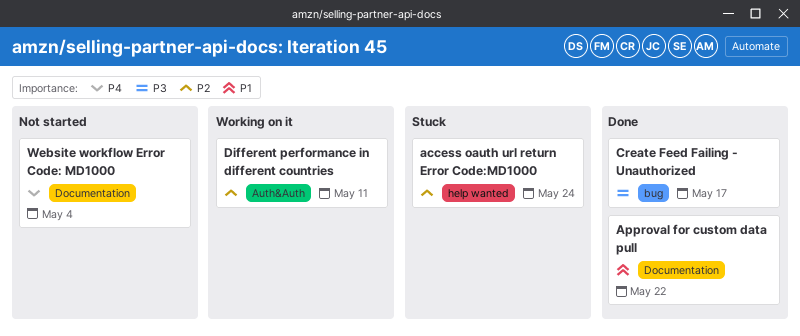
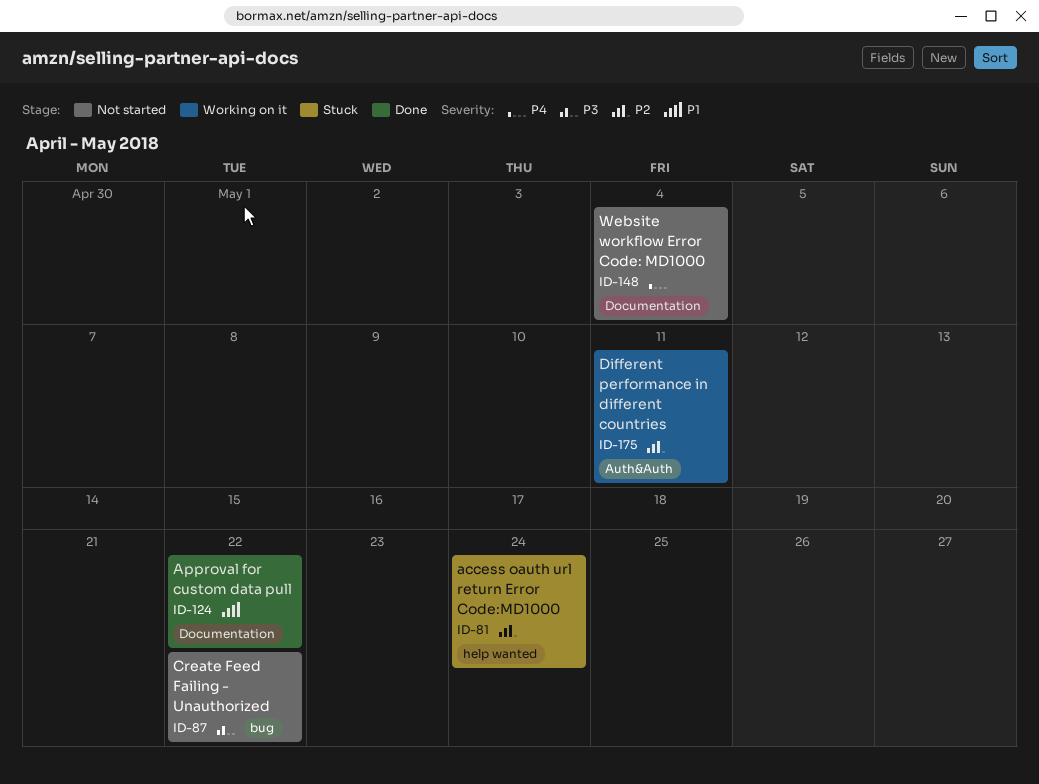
Create Feed Failing - Unauthorized, status: Done -> Not started
Create Feed Failing - Unauthorized, due: May 17 -> May 22

